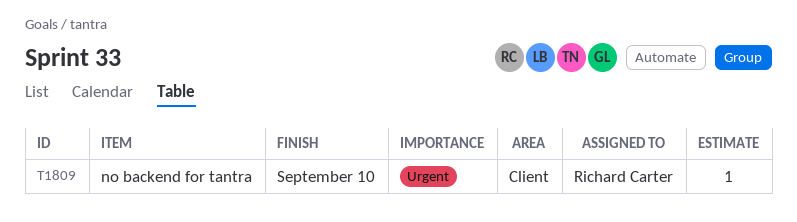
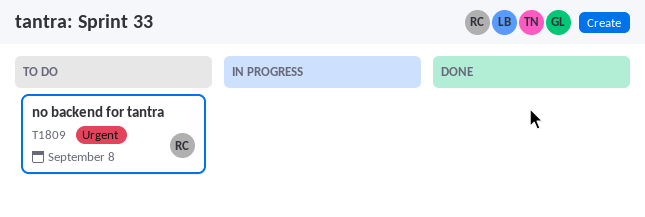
T1809, due: Sep 10 -> Sep 8

